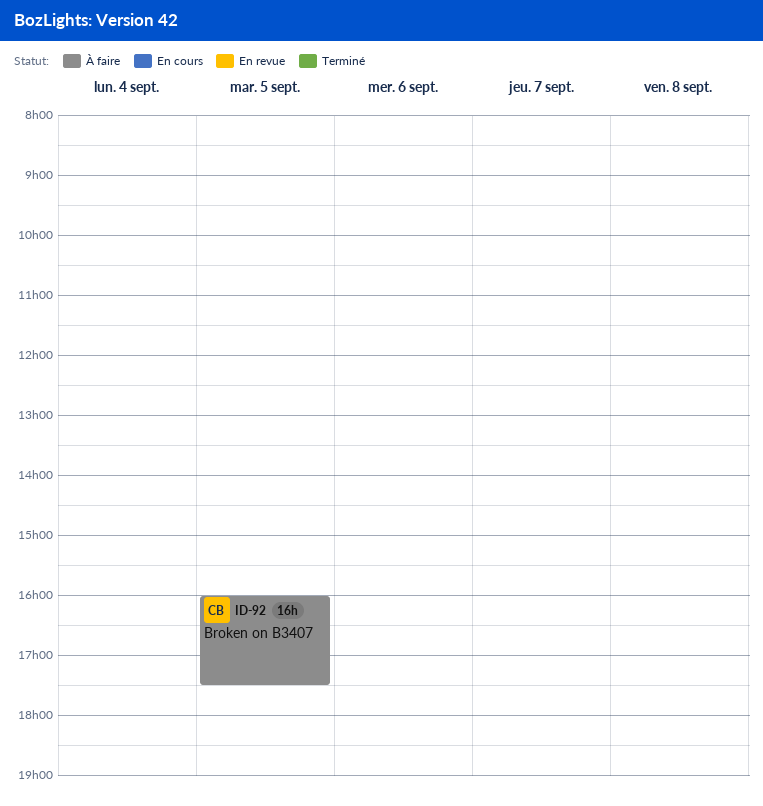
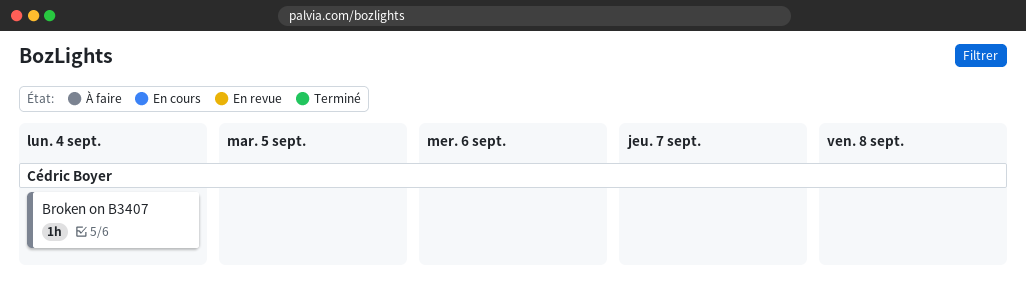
Broken on B3407, estimate: 16h -> 1h
Broken on B3407, day: Sep 5 -> Sep 4

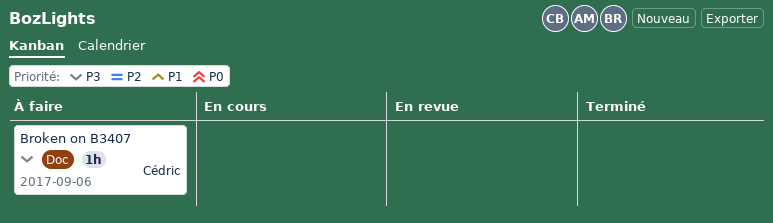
Broken on B3407, day: Sep 4 -> Sep 6

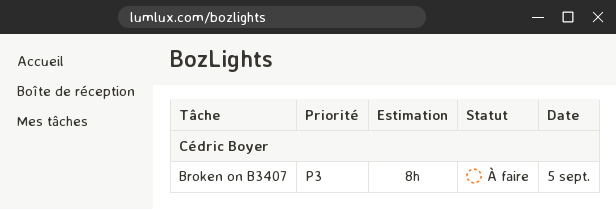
Broken on B3407, estimate: 1h -> 8h
Broken on B3407, day: Sep 6 -> Sep 5

